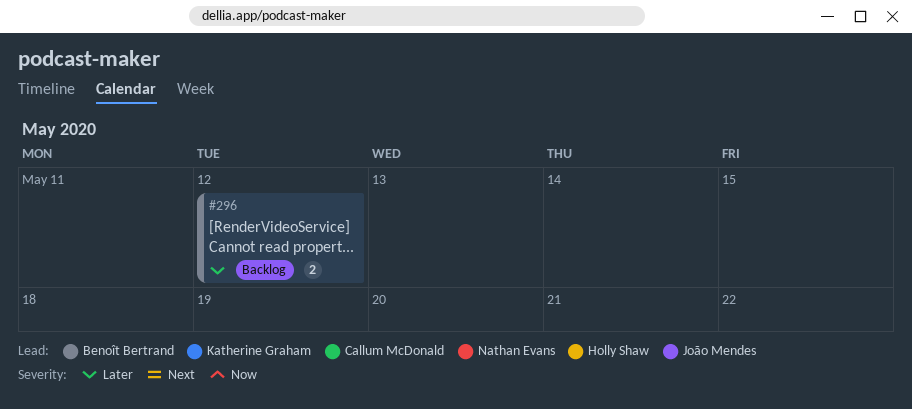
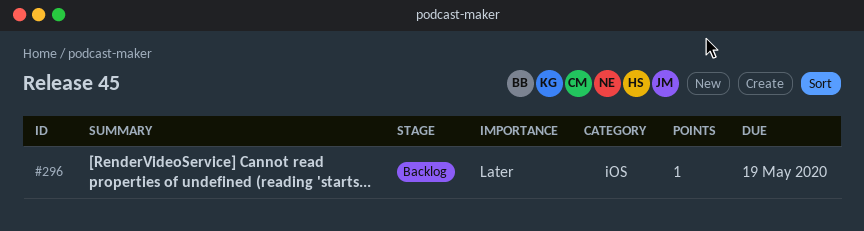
#296, estimate: 2 -> 1
#296, due: May 12 -> May 19

